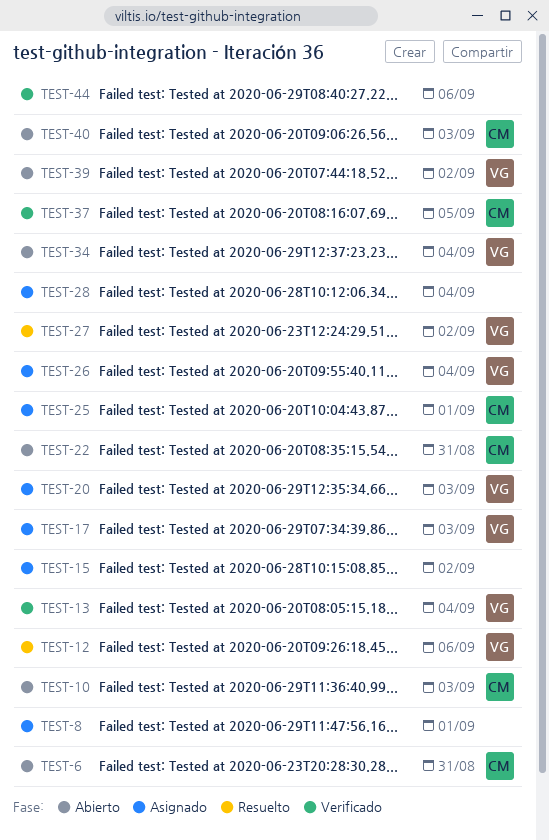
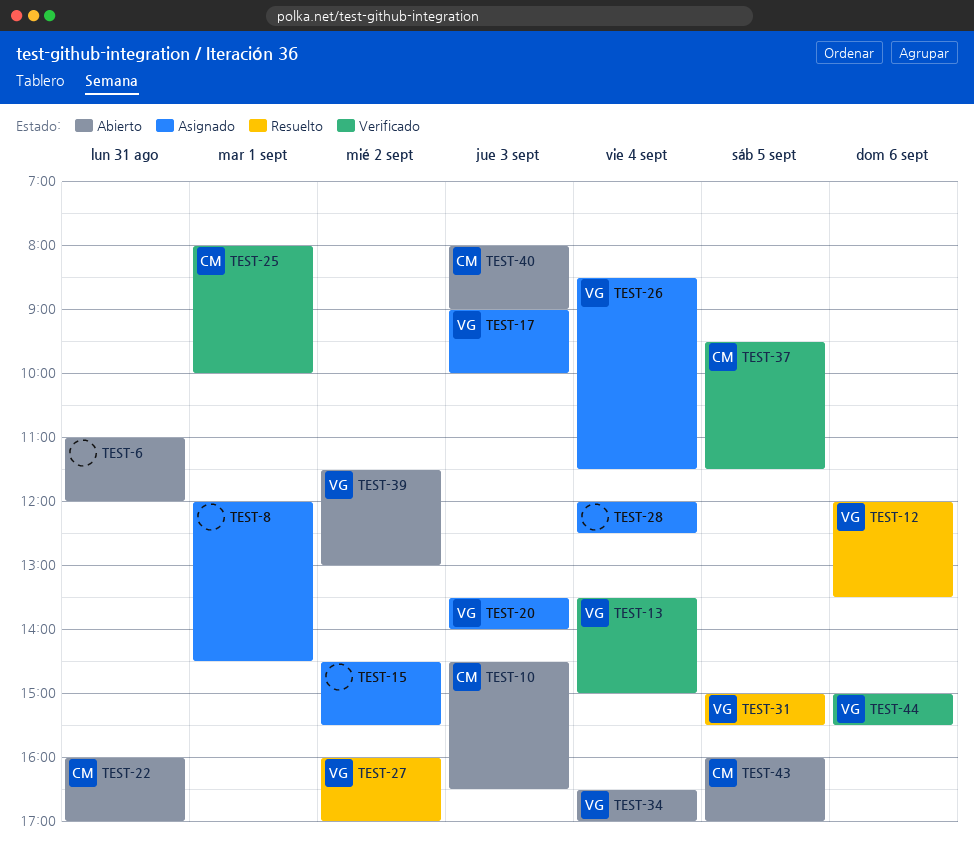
TEST-6, owner: CM -> none
TEST-25, status: Asignado -> Verificado
TEST-31: none -> present
TEST-43: none -> present
TEST-44, owner: none -> VG

